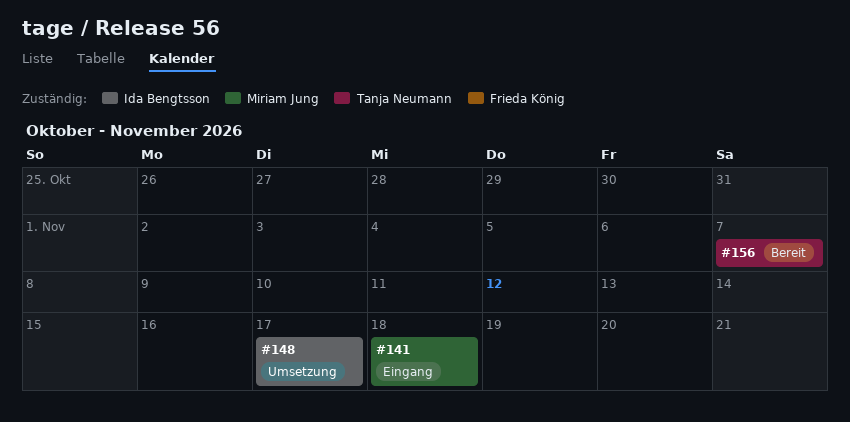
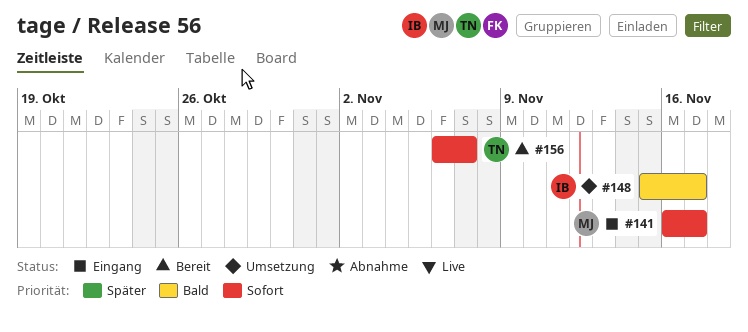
#141, due: Nov 18 -> Nov 17

